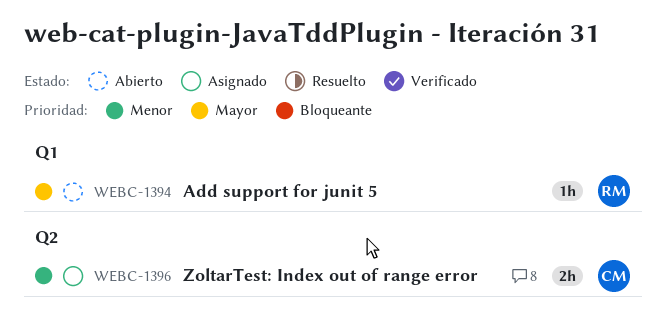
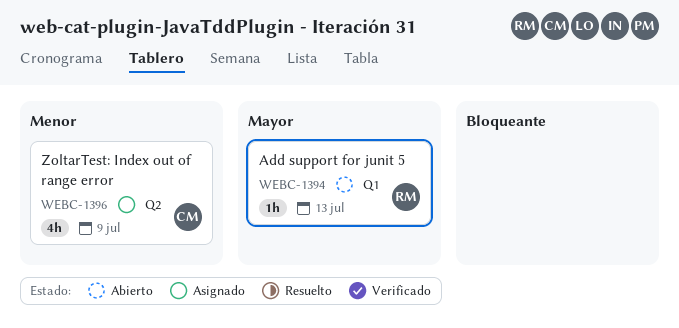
WEBC-1396, estimate: 2h -> 4h

